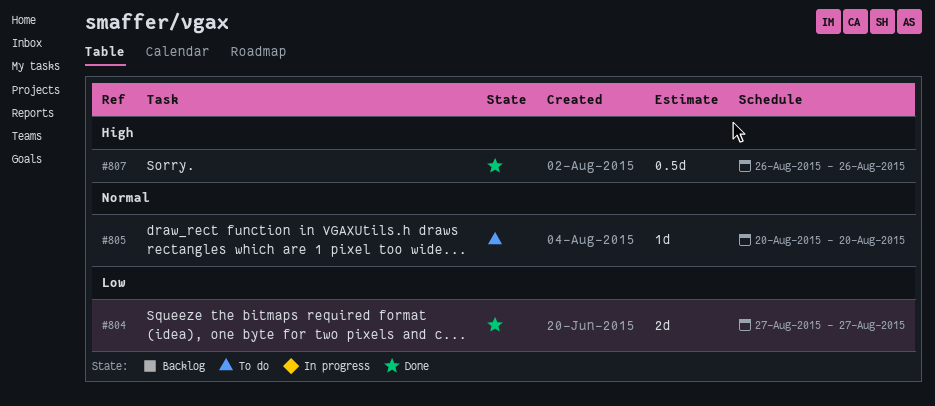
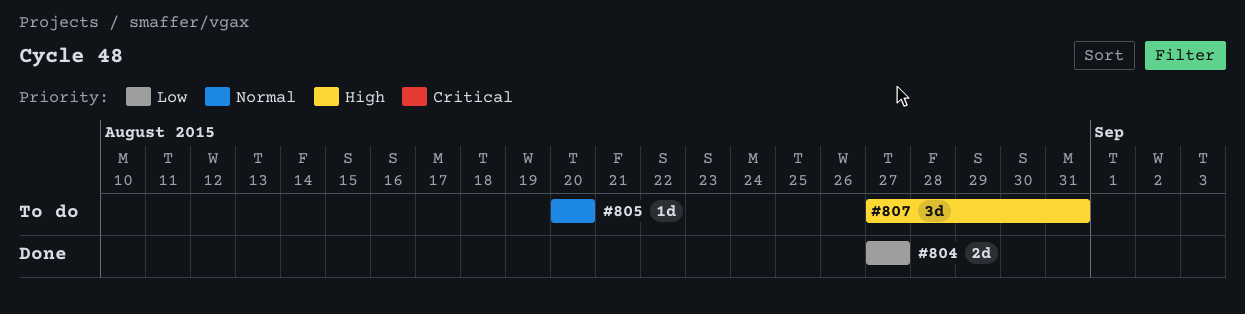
#807, status: Done -> To do
#807, estimate: 0.5d -> 3d
#807, start: Aug 26 -> Aug 27
#807, due: Aug 26 -> Aug 31

